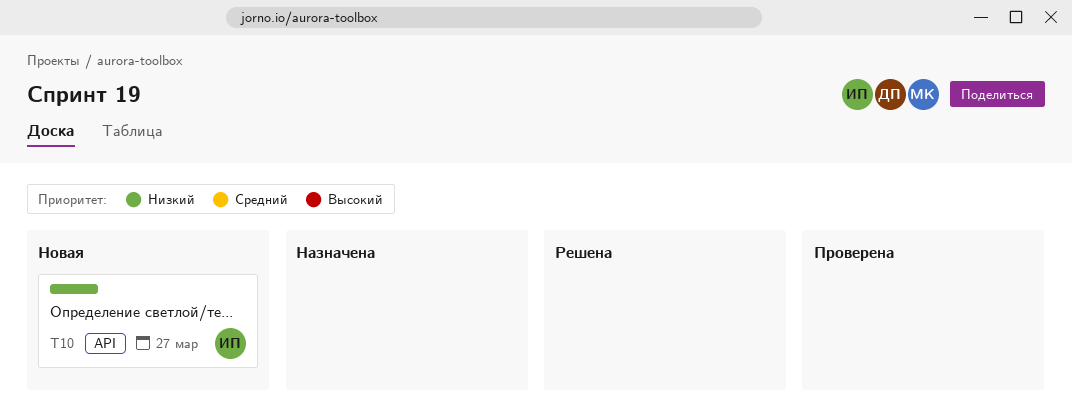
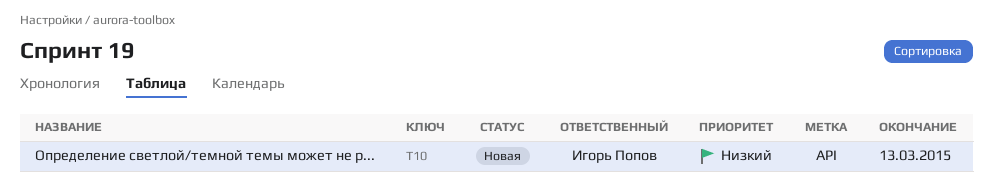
T10, due: Mar 27 -> Mar 13

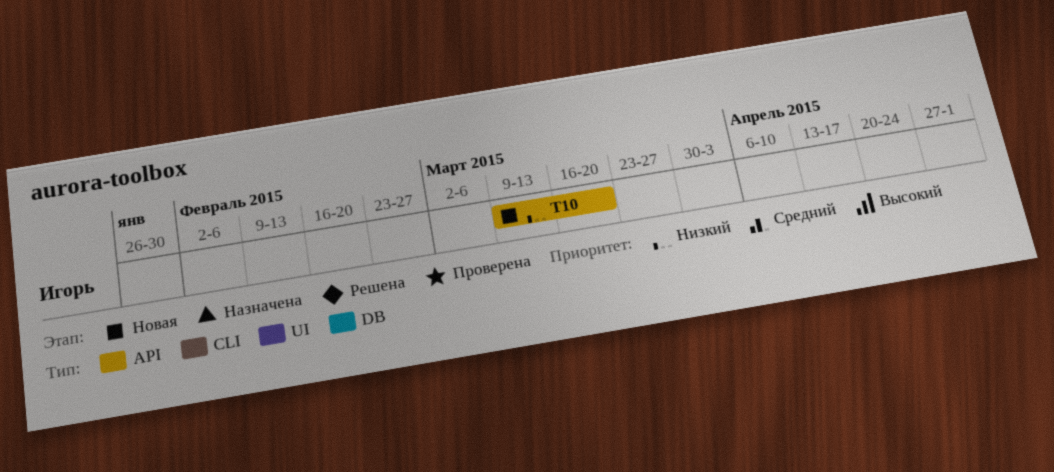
T10, due: Mar 13 -> Mar 20

